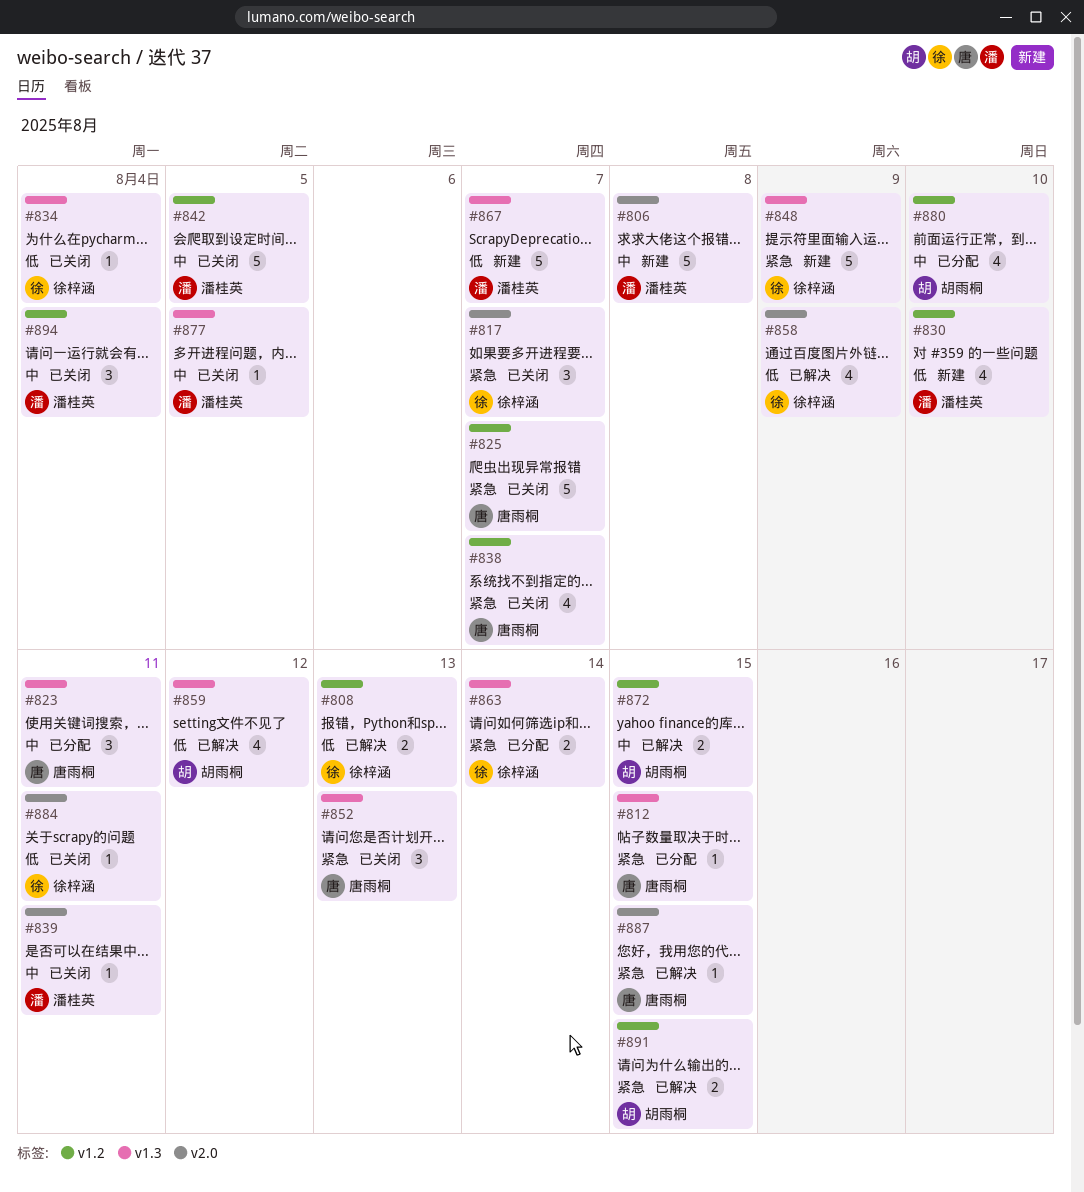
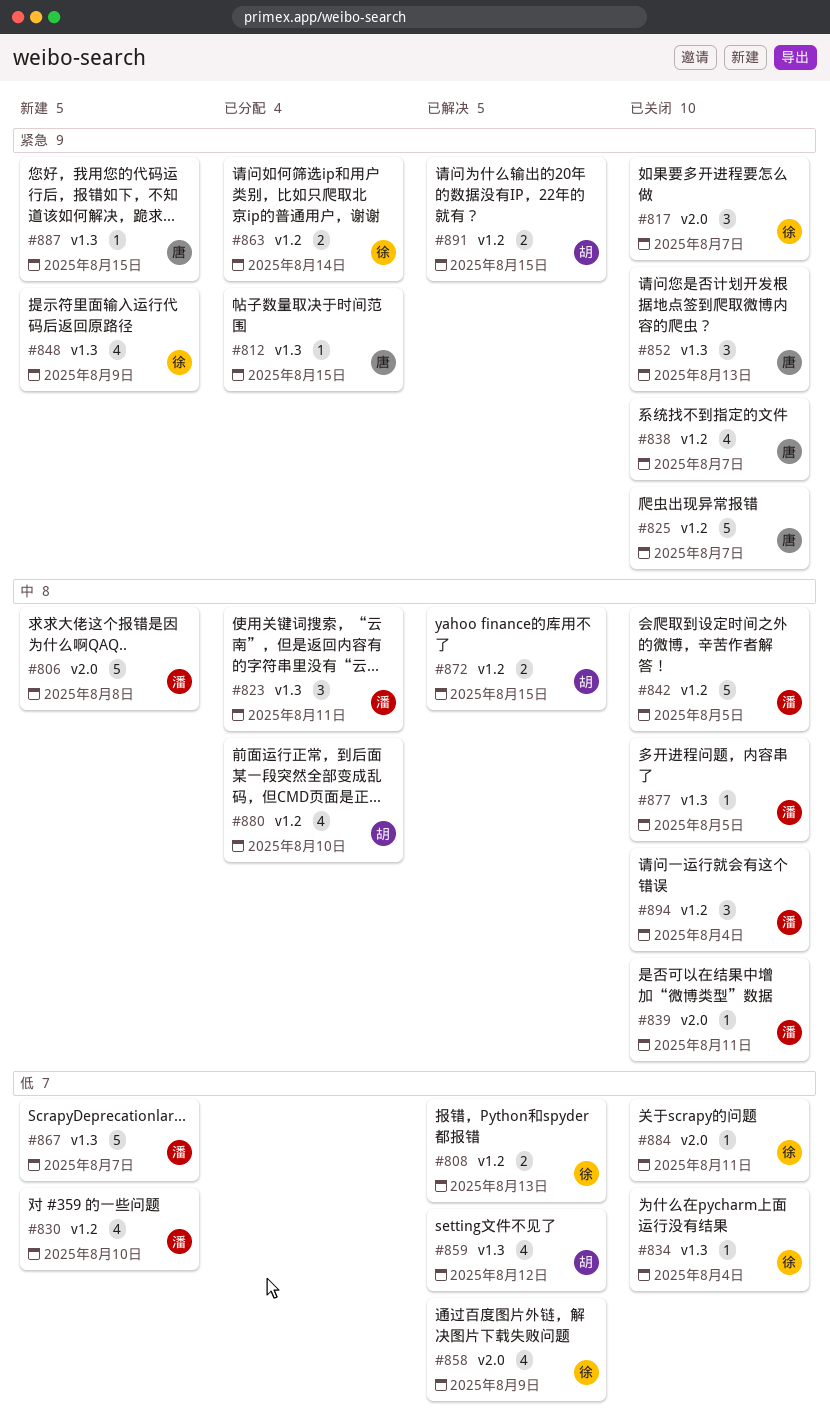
#823, owner: 唐雨桐 -> 潘桂英
#848, estimate: 5 -> 4
#863, label: v1.3 -> v1.2
#887, status: 已解决 -> 新建
#887, label: v2.0 -> v1.3

